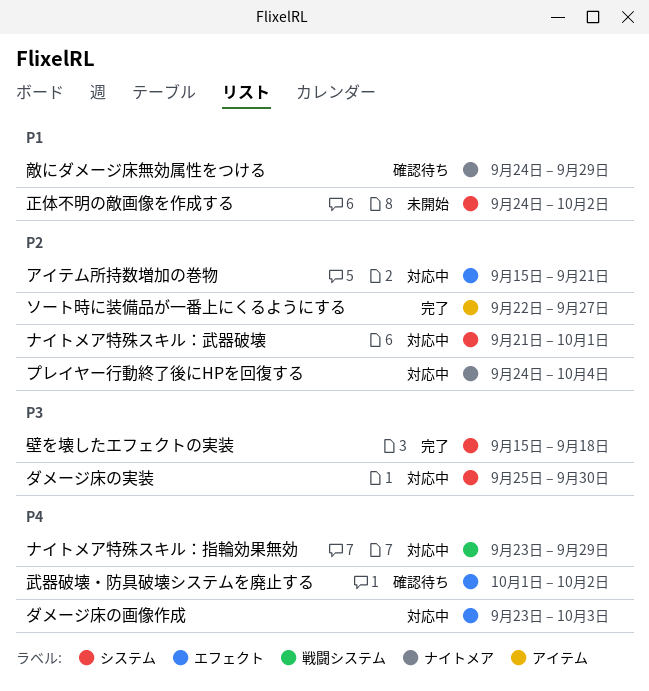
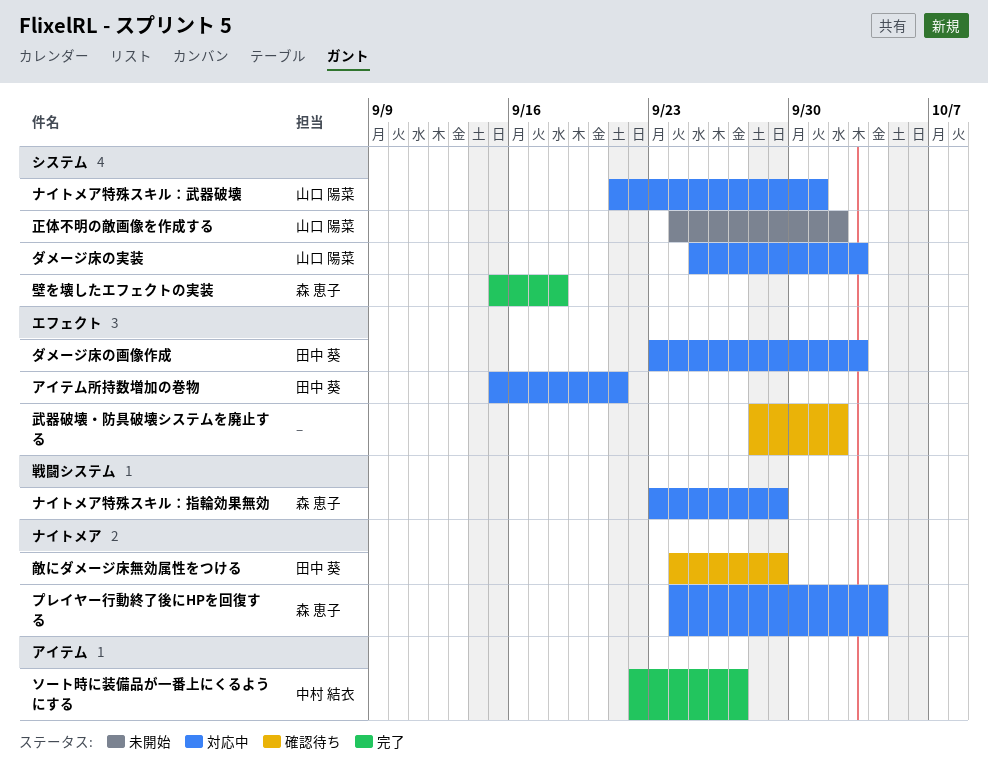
ダメージ床の実装, due: Sep 30 -> Oct 3
武器破壊・防具破壊システムを廃止する, start: Oct 1 -> Sep 28

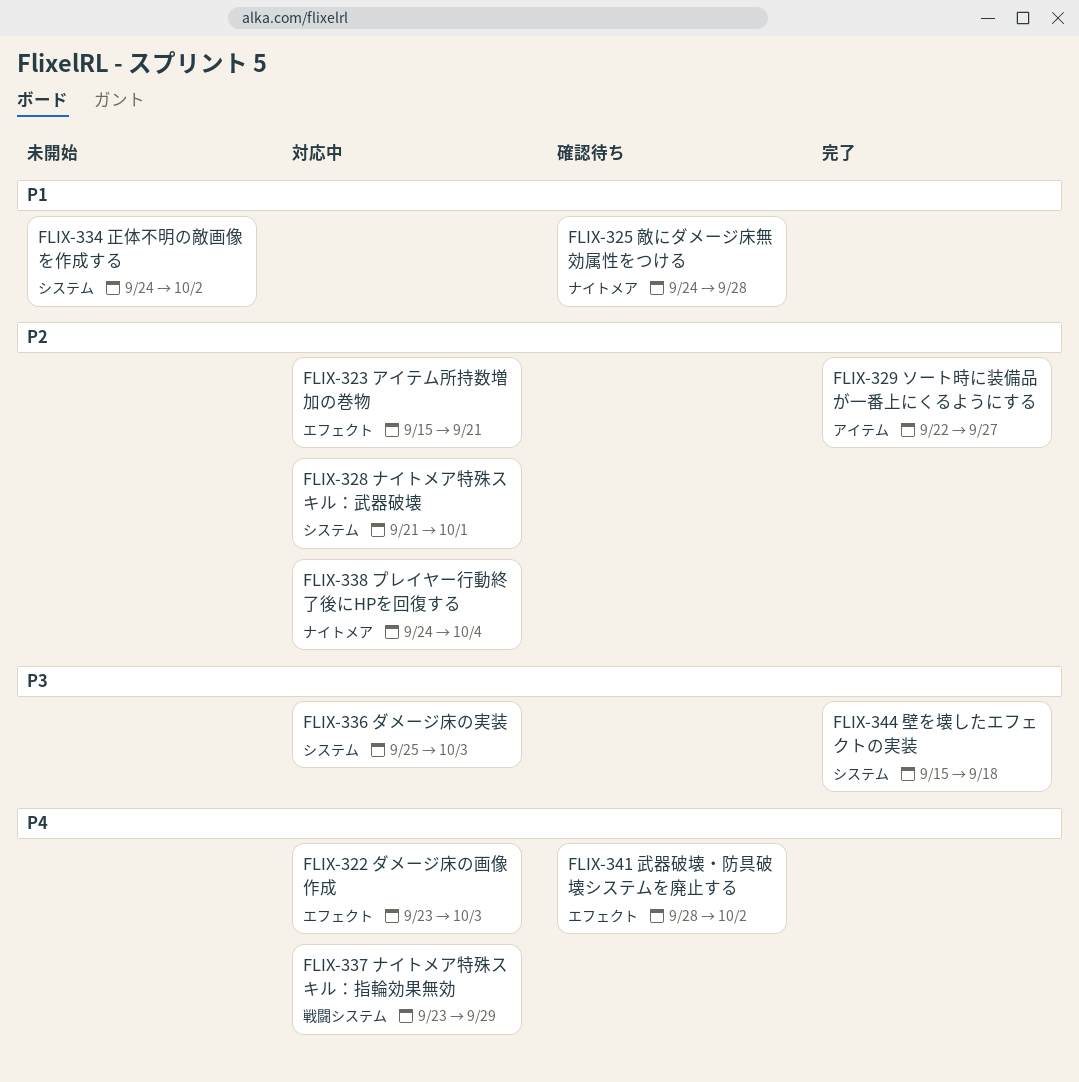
敵にダメージ床無効属性をつける, due: Sep 29 -> Sep 28

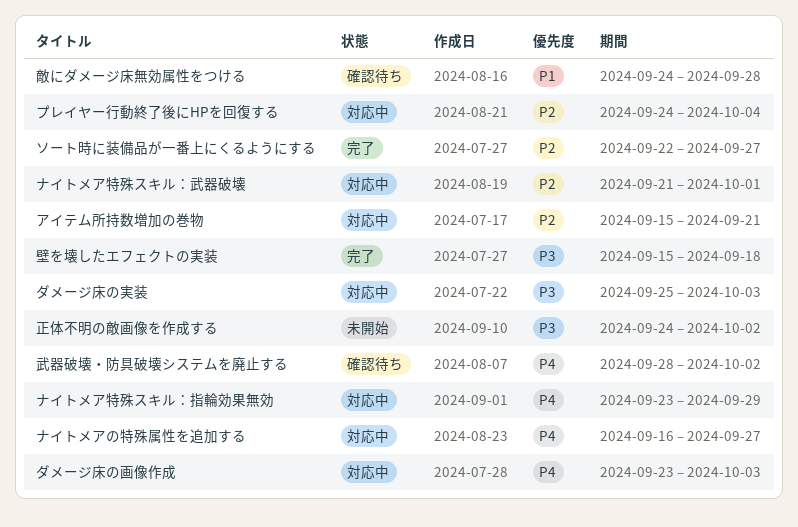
ナイトメアの特殊属性を追加する: none -> present
正体不明の敵画像を作成する, priority: P1 -> P3

